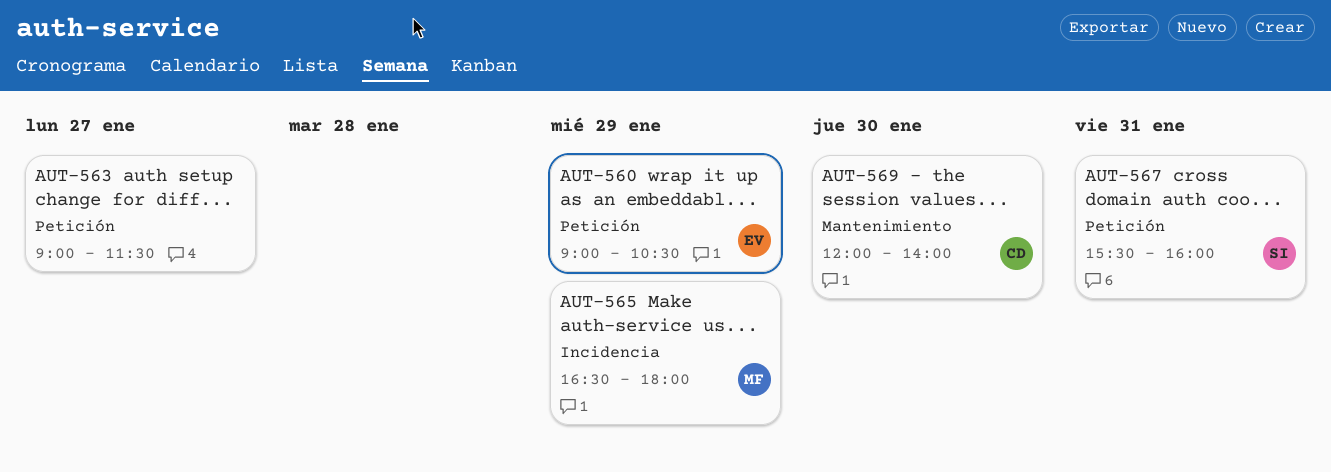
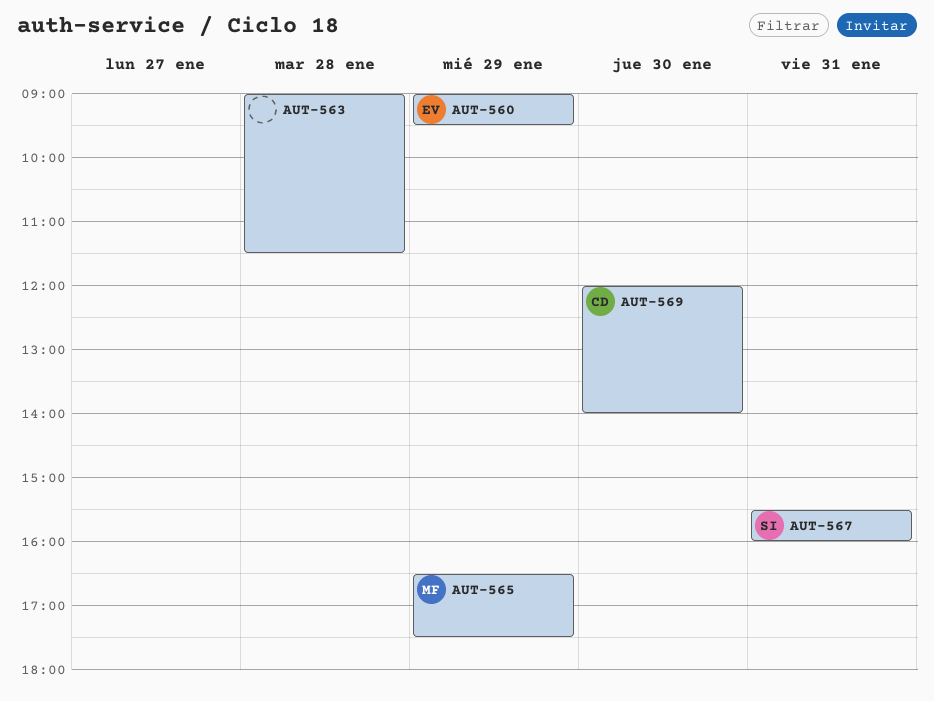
AUT-560, ends: 10:30 -> 09:30
AUT-563, day: Jan 27 -> Jan 28
AUT-565, ends: 18:00 -> 17:30

